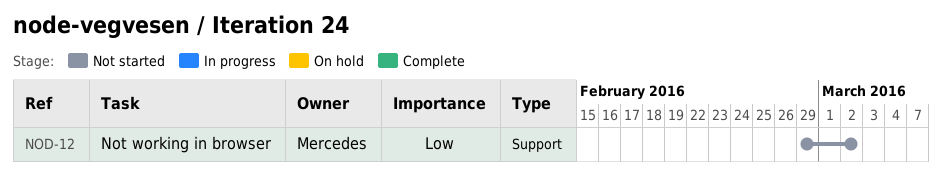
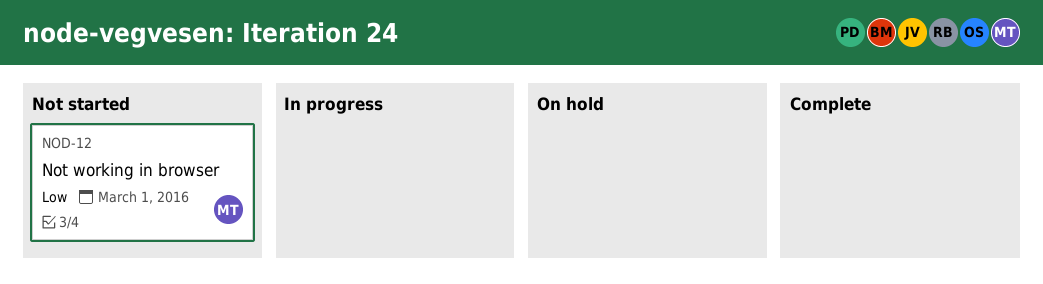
NOD-12, due: Mar 2 -> Mar 1

